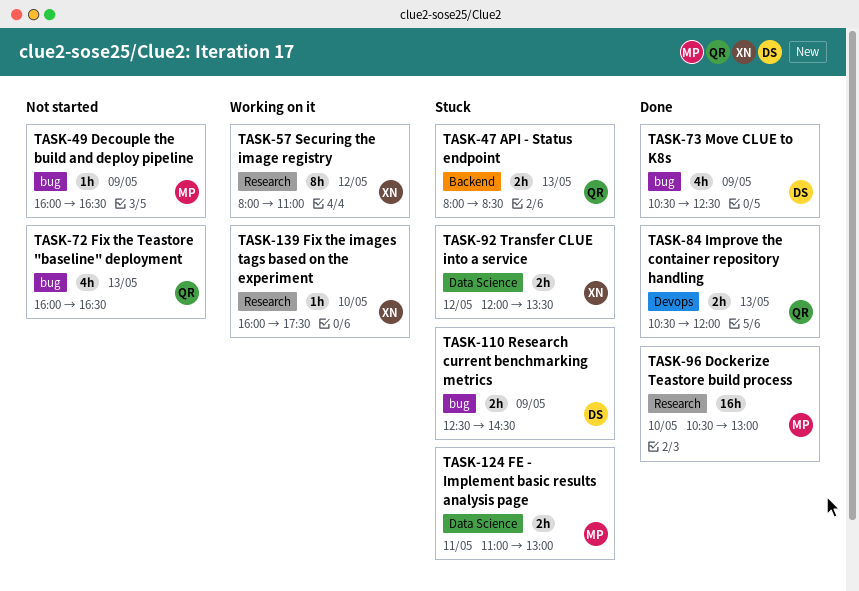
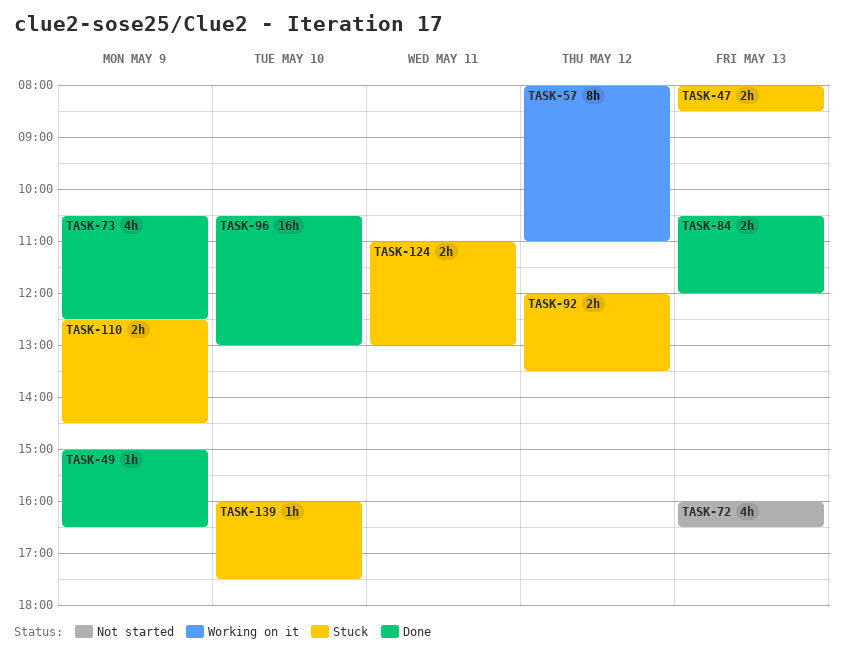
TASK-49, status: Not started -> Done
TASK-49, begins: 16:00 -> 15:00
TASK-139, status: Working on it -> Stuck

